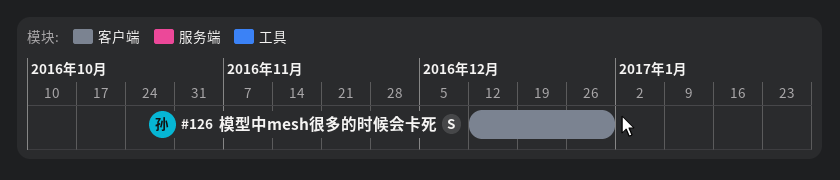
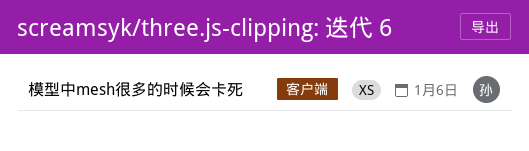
模型中mesh很多的时候会卡死, estimate: S -> XS
模型中mesh很多的时候会卡死, due: Dec 30 -> Jan 6

